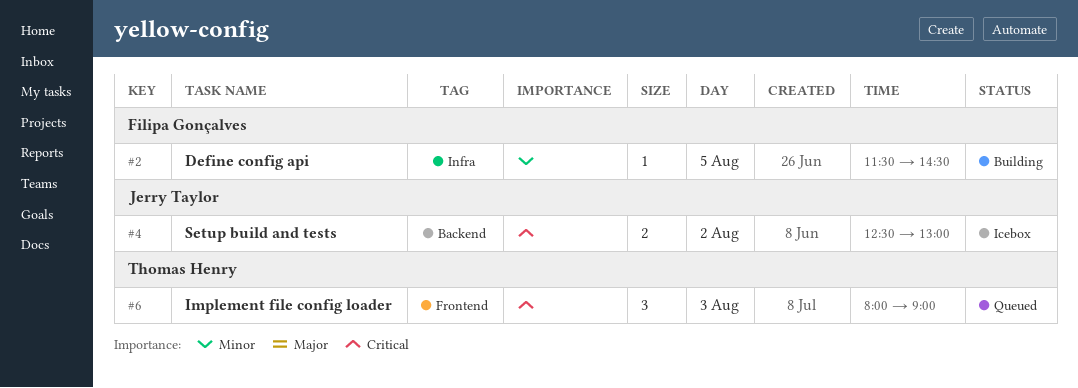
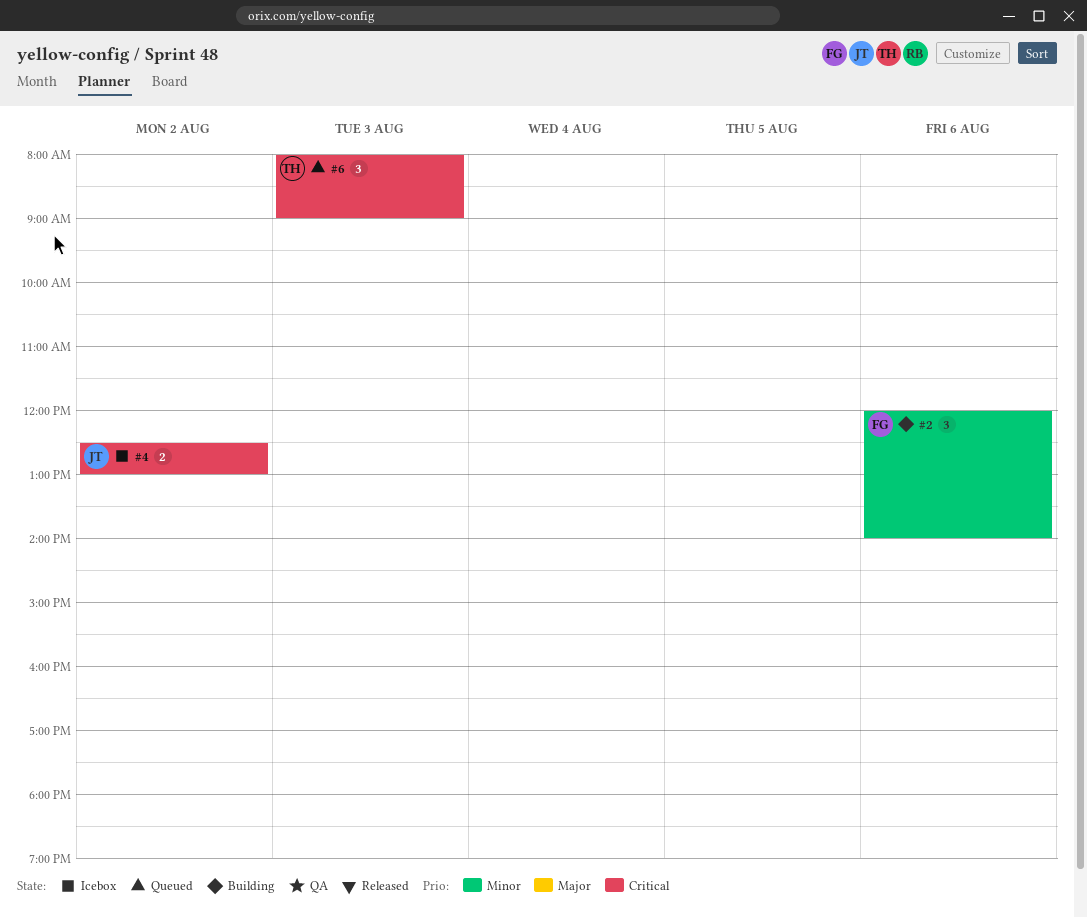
#2, estimate: 1 -> 3
#2, day: Aug 5 -> Aug 6
#2, begins: 11:30 -> 12:00
#2, ends: 14:30 -> 14:00

